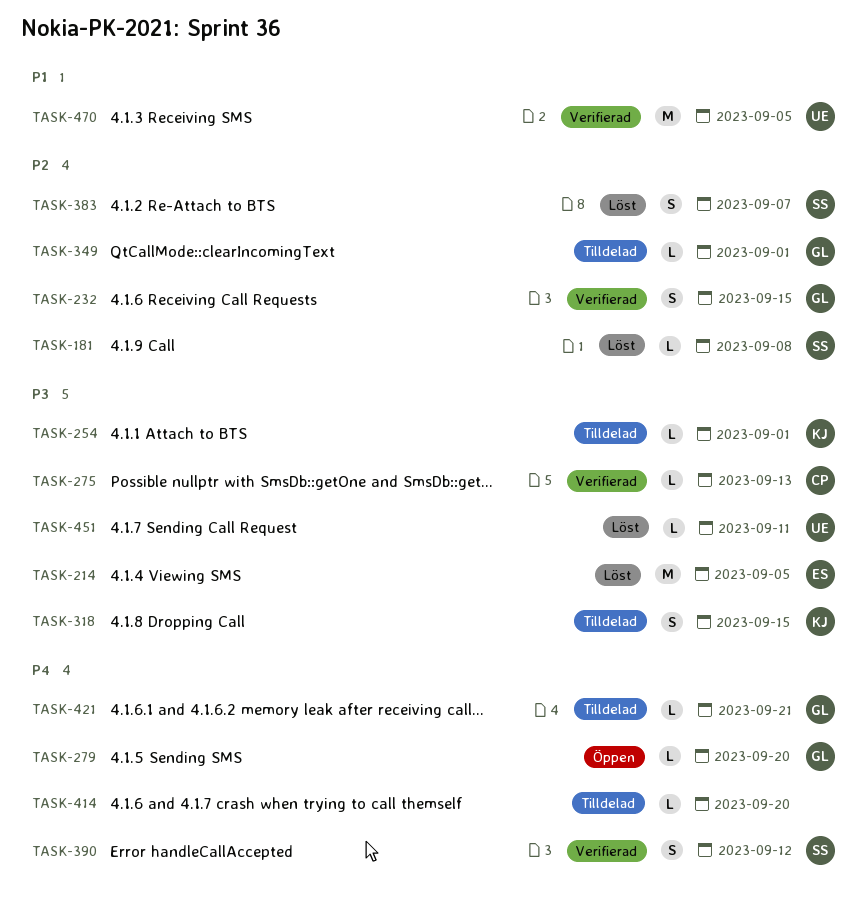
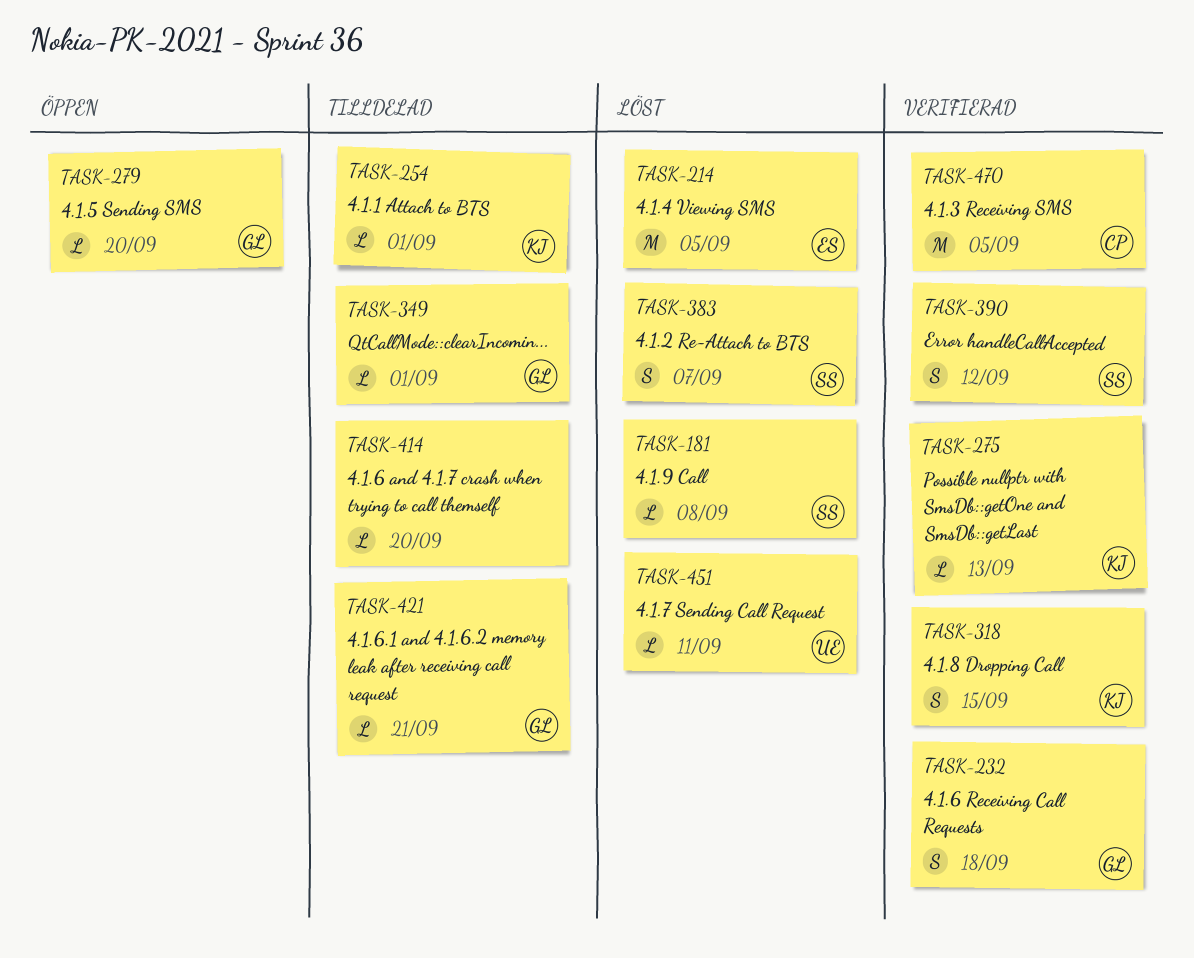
TASK-232, due: Sep 15 -> Sep 18
TASK-275, owner: CP -> KJ
TASK-318, status: Tilldelad -> Verifierad
TASK-470, owner: UE -> CP

